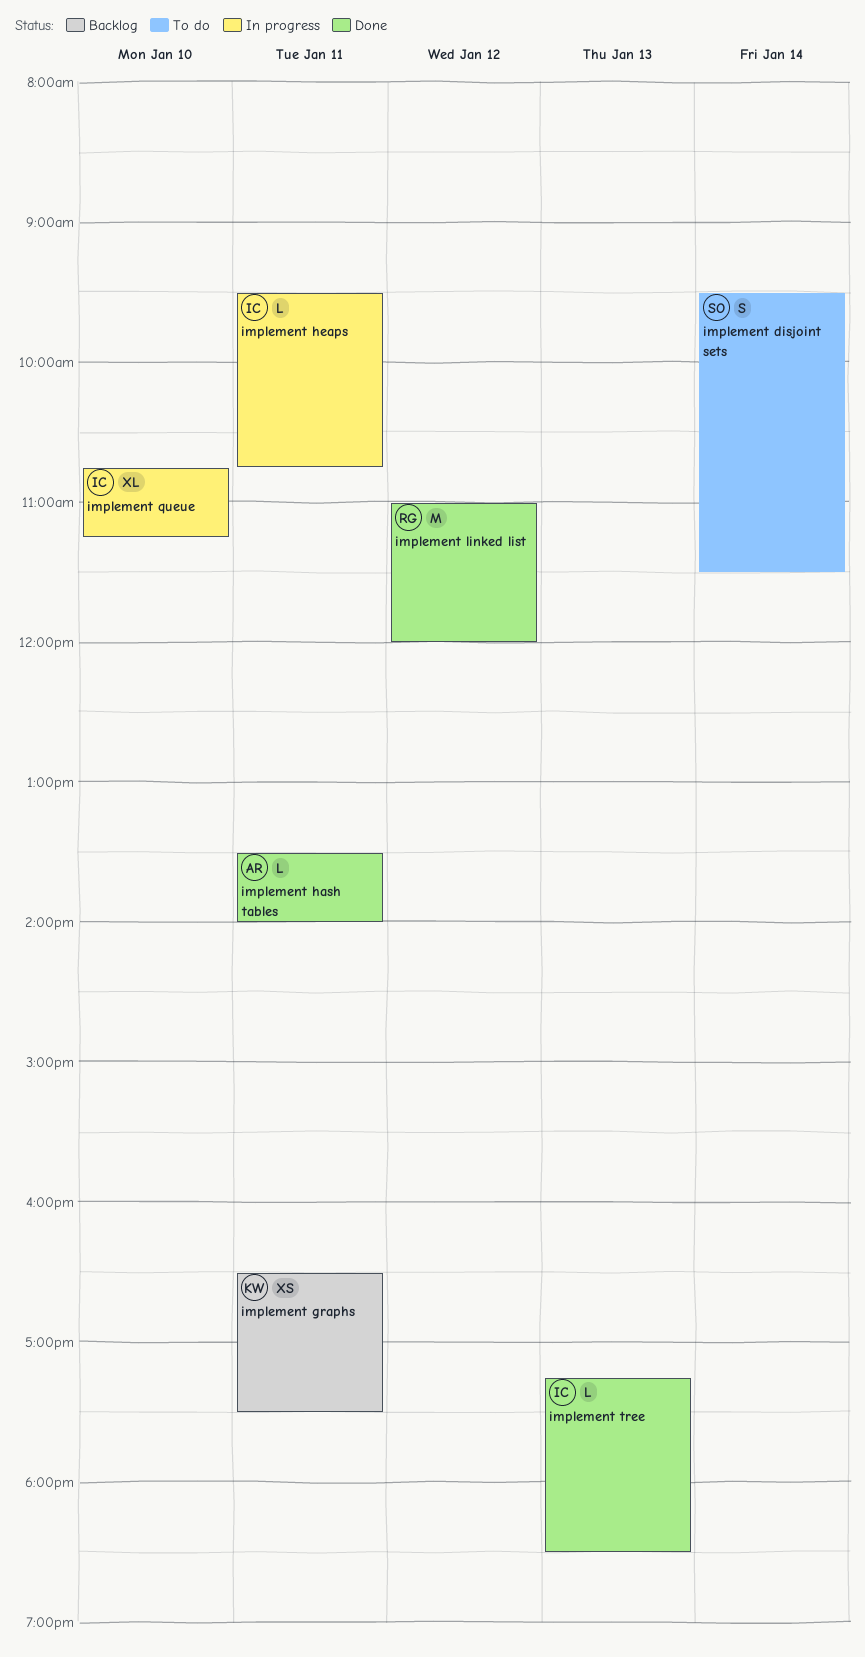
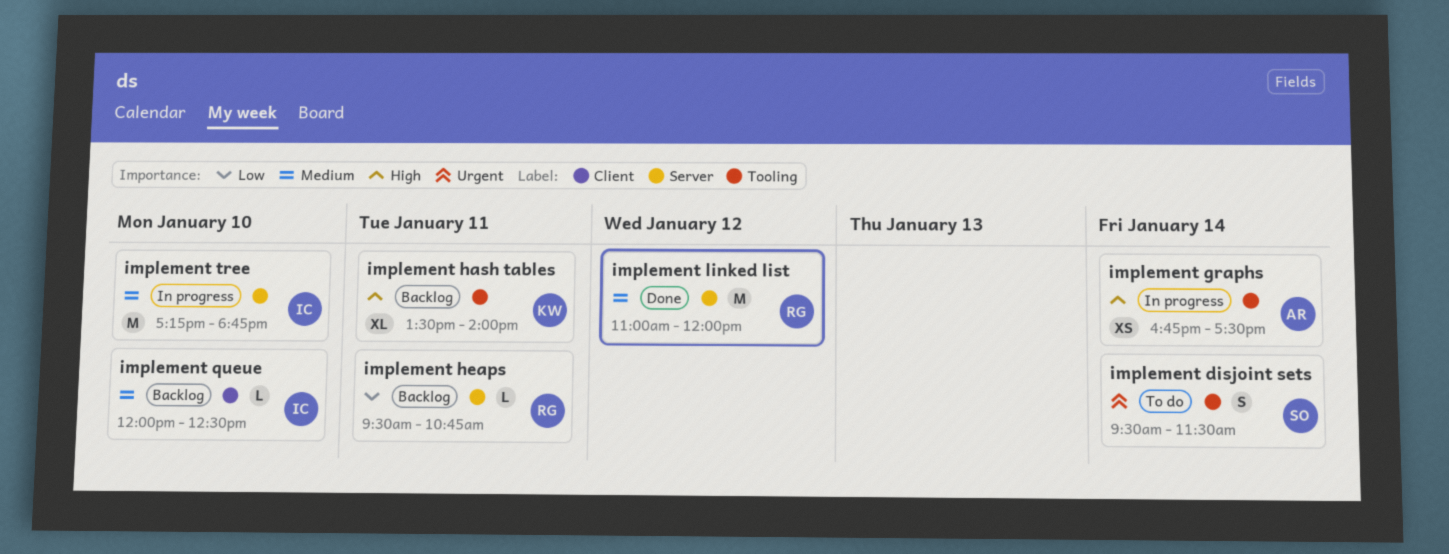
implement graphs, status: Backlog -> In progress
implement graphs, owner: KW -> AR
implement graphs, day: Jan 11 -> Jan 14
implement graphs, begins: 16:30 -> 16:45
implement hash tables, status: Done -> Backlog
implement hash tables, owner: AR -> KW
implement hash tables, estimate: L -> XL
implement heaps, status: In progress -> Backlog
implement heaps, owner: IC -> RG
implement queue, status: In progress -> Backlog
implement queue, estimate: XL -> L
implement queue, begins: 10:45 -> 12:00
implement queue, ends: 11:15 -> 12:30
implement tree, status: Done -> In progress
implement tree, estimate: L -> M
implement tree, day: Jan 13 -> Jan 10
implement tree, ends: 18:30 -> 18:45

